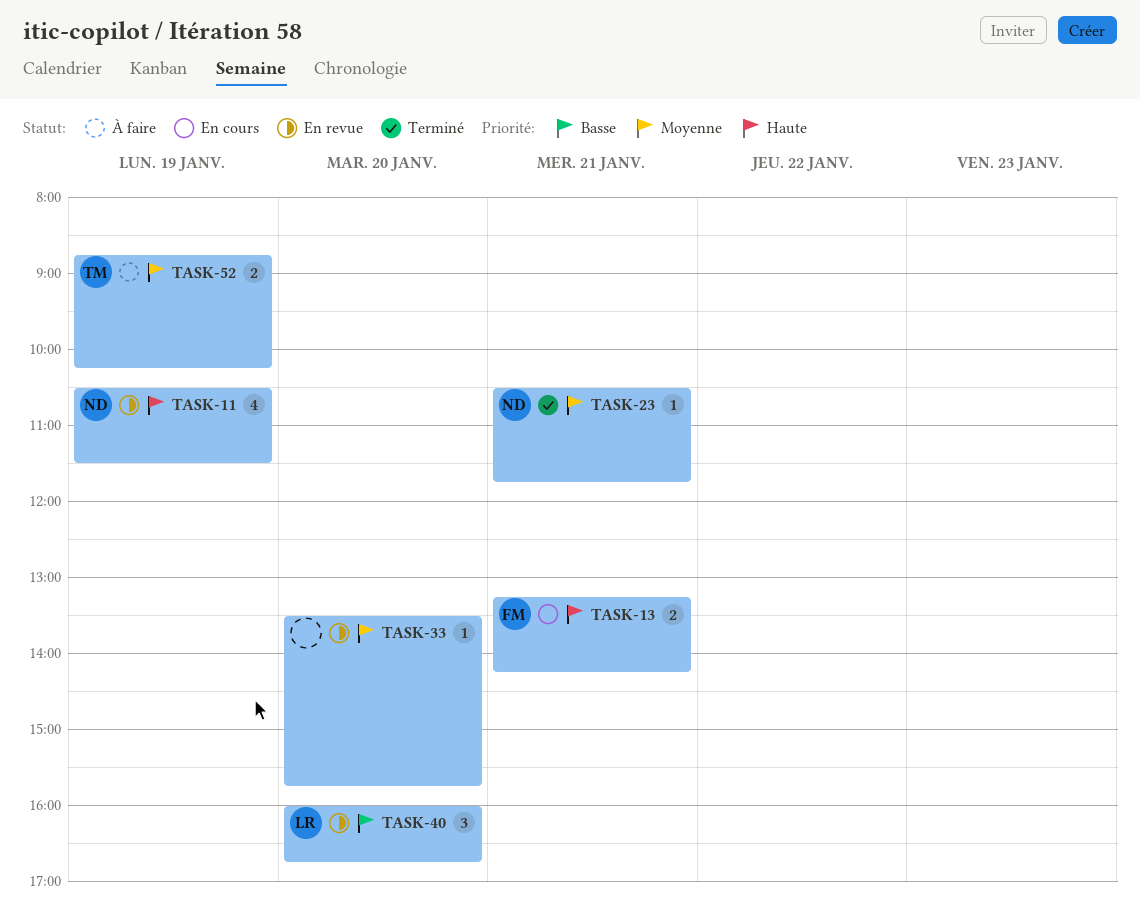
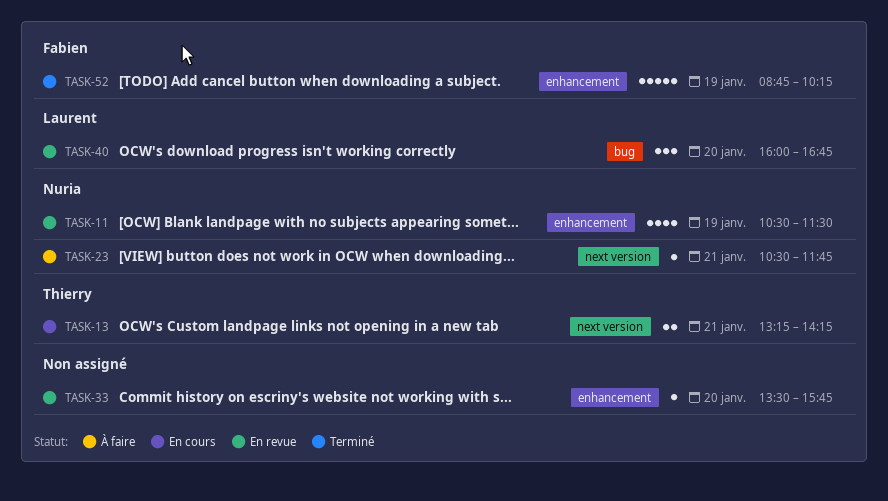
TASK-13, owner: Fabien -> Thierry
TASK-23, status: Terminé -> À faire
TASK-52, status: À faire -> Terminé
TASK-52, owner: Thierry -> Fabien
TASK-52, estimate: 2 -> 5

